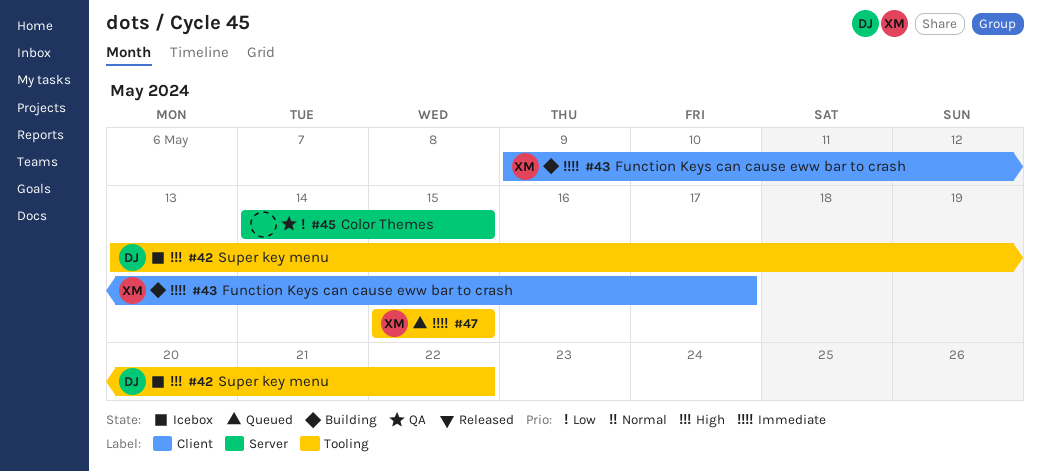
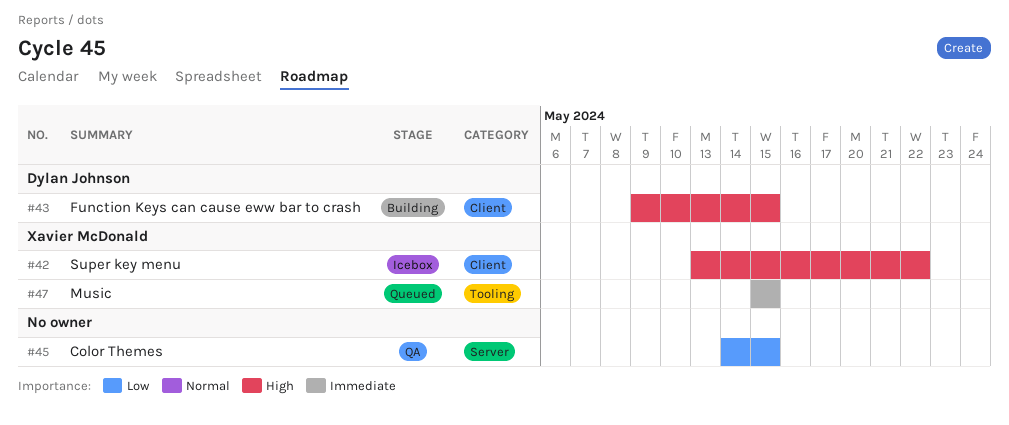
#42, owner: Dylan Johnson -> Xavier McDonald
#42, label: Tooling -> Client
#43, owner: Xavier McDonald -> Dylan Johnson
#43, priority: Immediate -> High
#43, due: May 17 -> May 15

